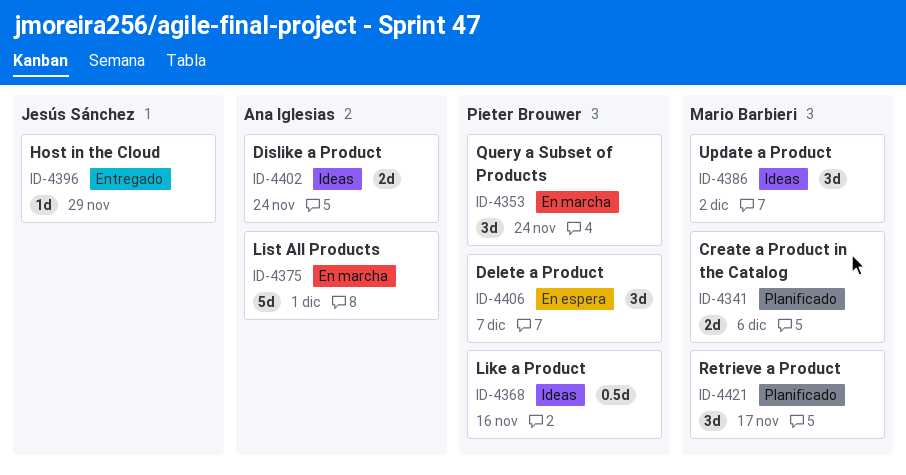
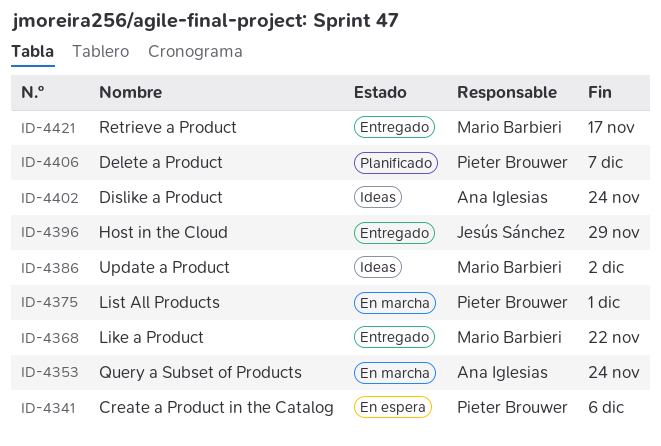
ID-4341, status: Planificado -> En espera
ID-4341, owner: Mario Barbieri -> Pieter Brouwer
ID-4353, owner: Pieter Brouwer -> Ana Iglesias
ID-4368, status: Ideas -> Entregado
ID-4368, owner: Pieter Brouwer -> Mario Barbieri
ID-4368, due: Nov 16 -> Nov 22
ID-4375, owner: Ana Iglesias -> Pieter Brouwer
ID-4406, status: En espera -> Planificado
ID-4421, status: Planificado -> Entregado

